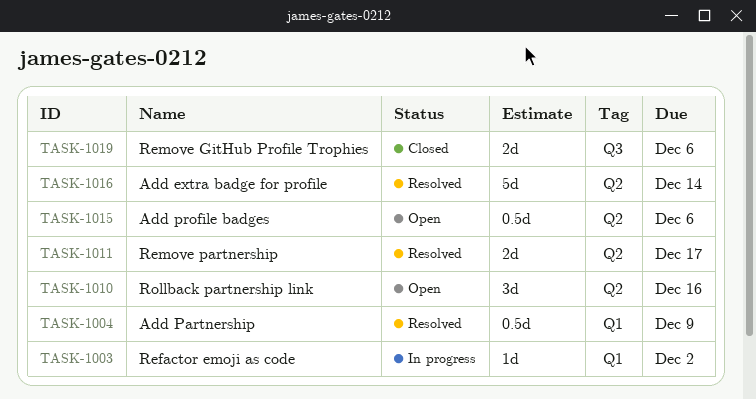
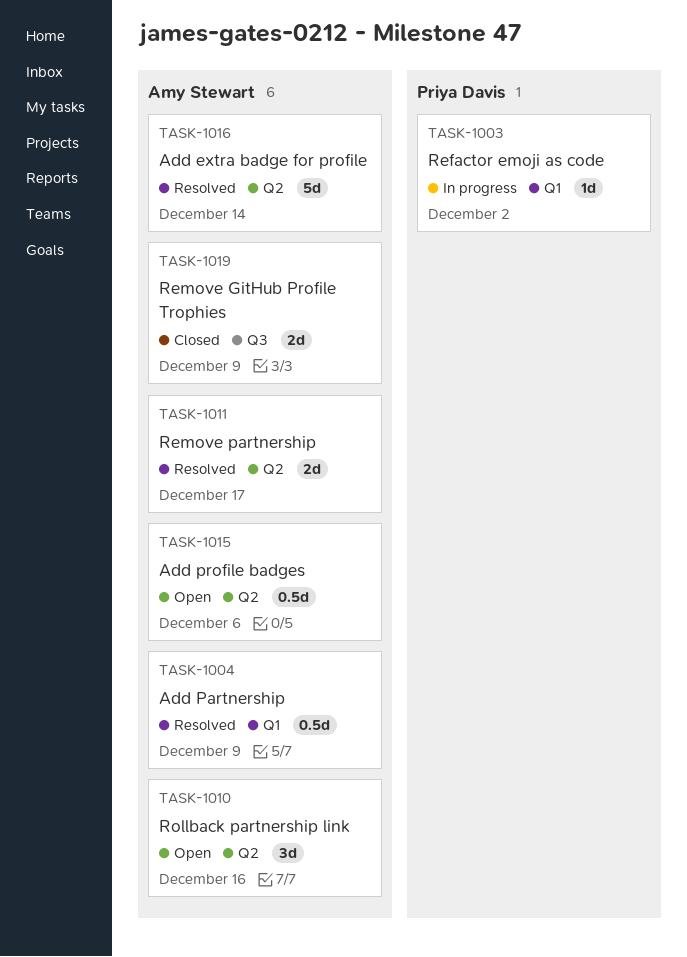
TASK-1019, due: Dec 6 -> Dec 9

